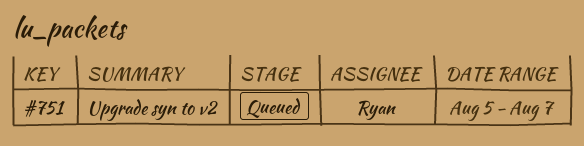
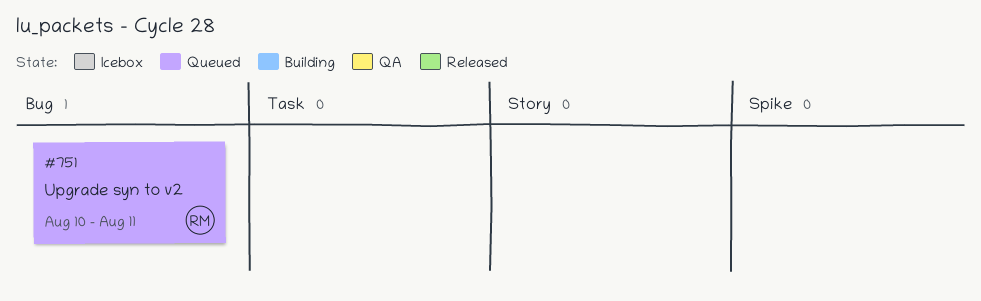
#751, start: Aug 5 -> Aug 10
#751, due: Aug 7 -> Aug 11

